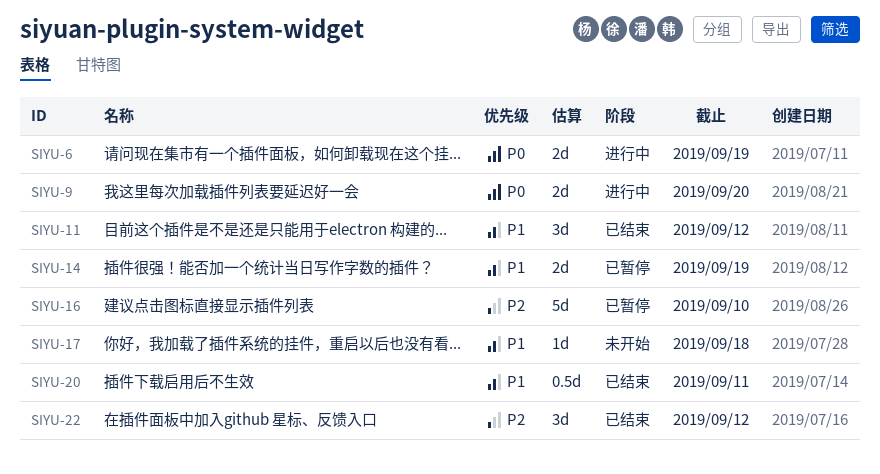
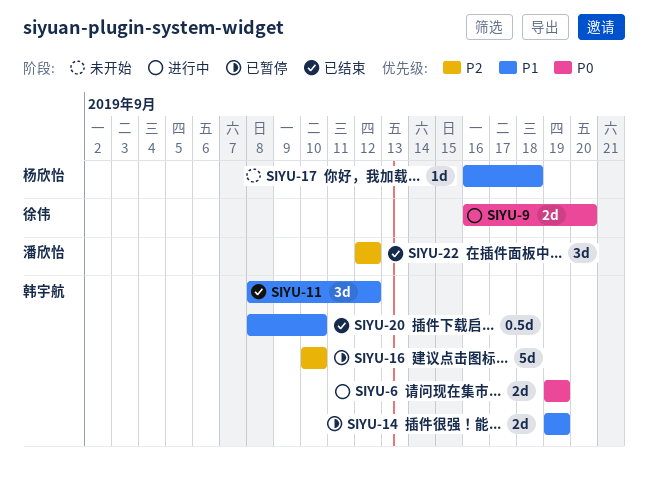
SIYU-20, due: Sep 11 -> Sep 10

